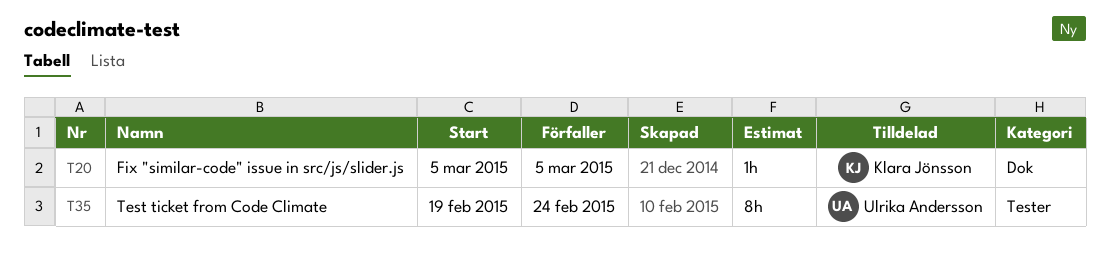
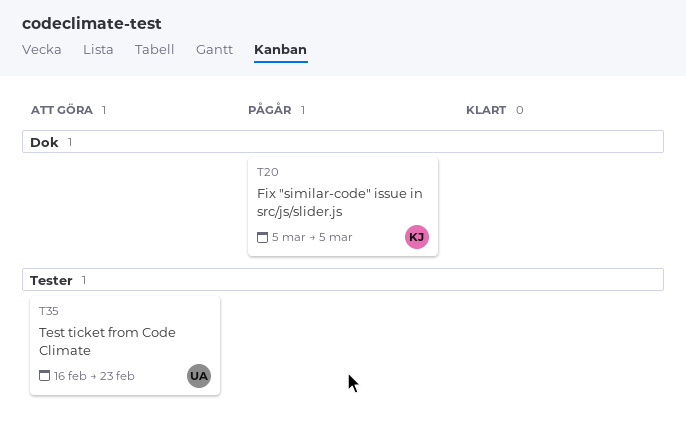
T35, start: Feb 19 -> Feb 16
T35, due: Feb 24 -> Feb 23

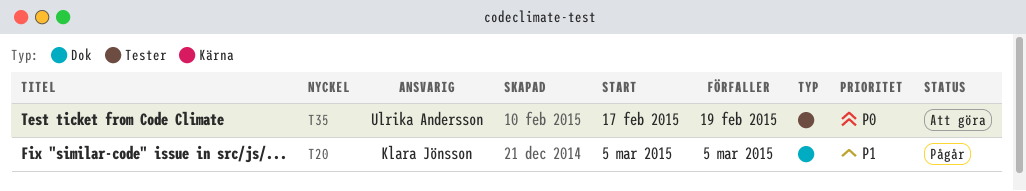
T35, start: Feb 16 -> Feb 17
T35, due: Feb 23 -> Feb 19

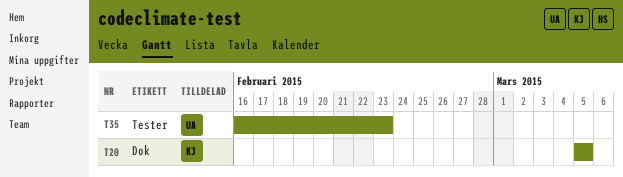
T35, start: Feb 17 -> Feb 16
T35, due: Feb 19 -> Feb 23

